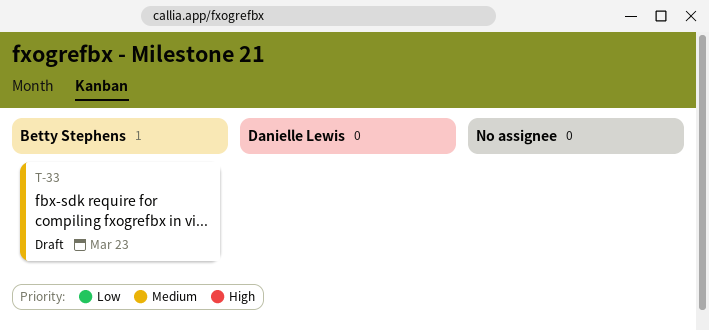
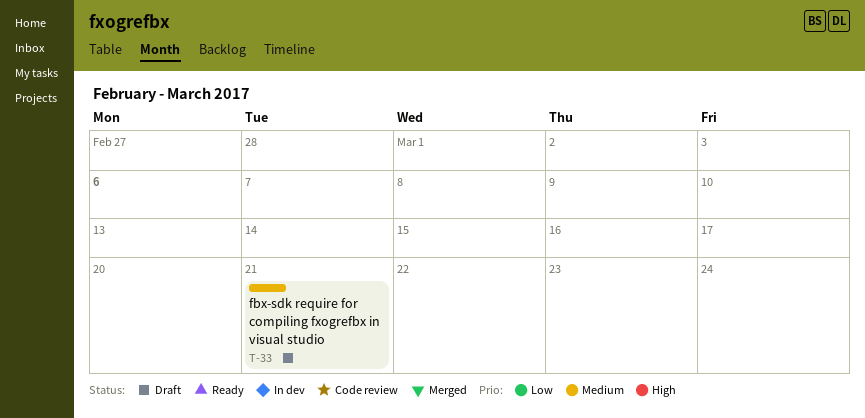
T-33, due: Mar 23 -> Mar 21

